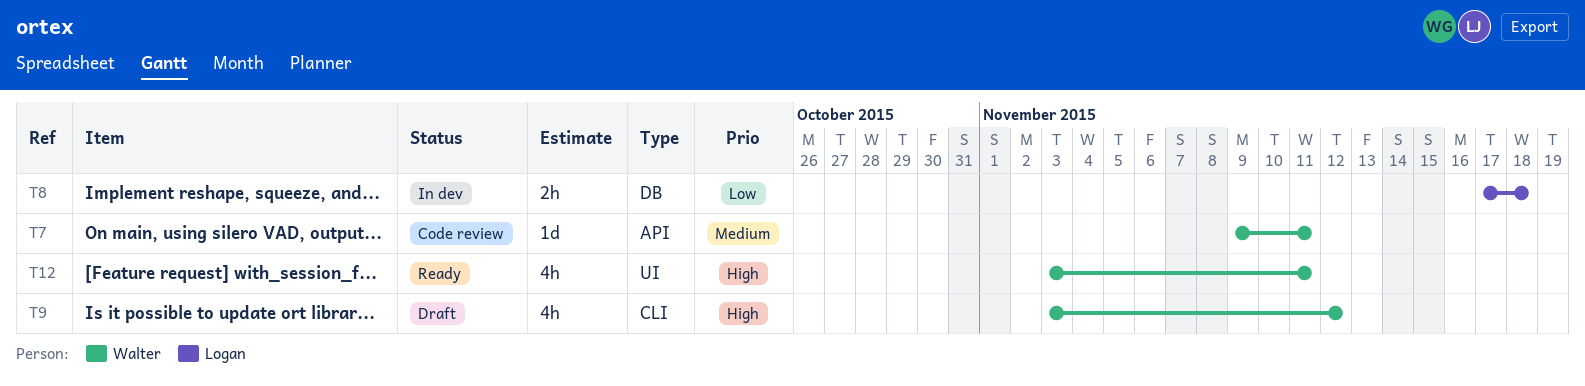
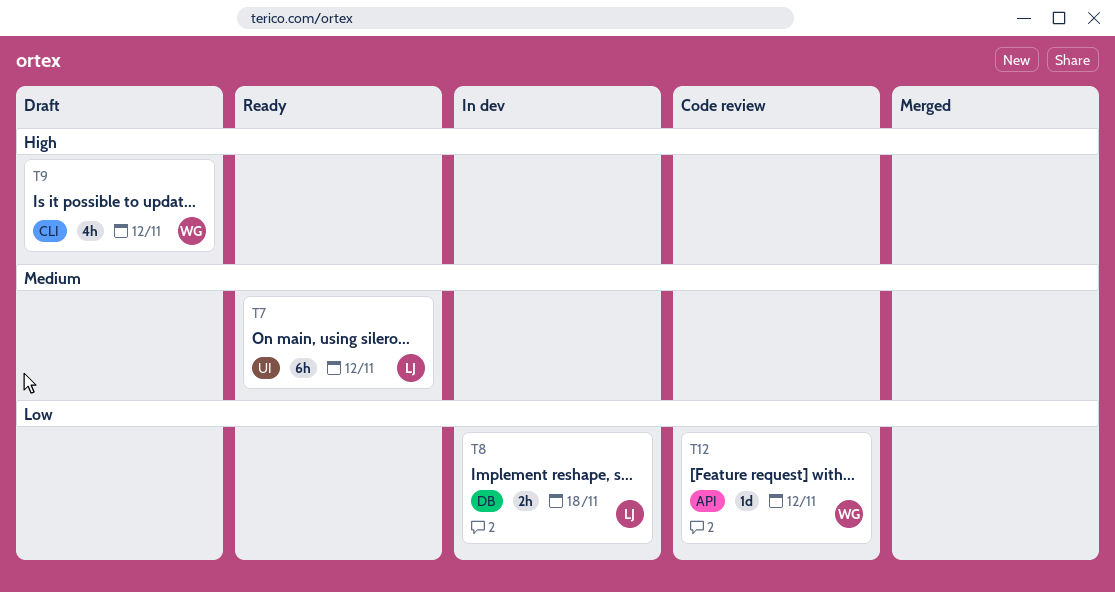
T7, status: Code review -> Ready
T7, owner: Walter -> Logan
T7, label: API -> UI
T7, estimate: 1d -> 6h
T7, due: Nov 11 -> Nov 12
T12, status: Ready -> Code review
T12, priority: High -> Low
T12, label: UI -> API
T12, estimate: 4h -> 1d
T12, due: Nov 11 -> Nov 12

